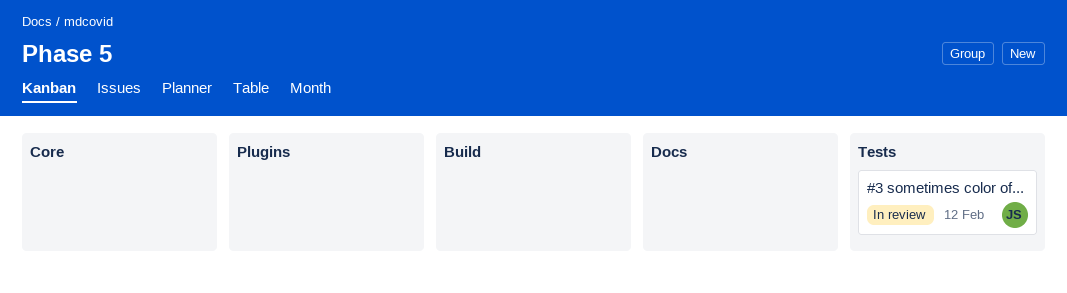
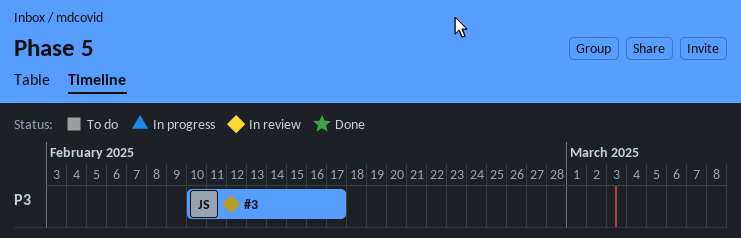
#3, due: Feb 12 -> Feb 17

